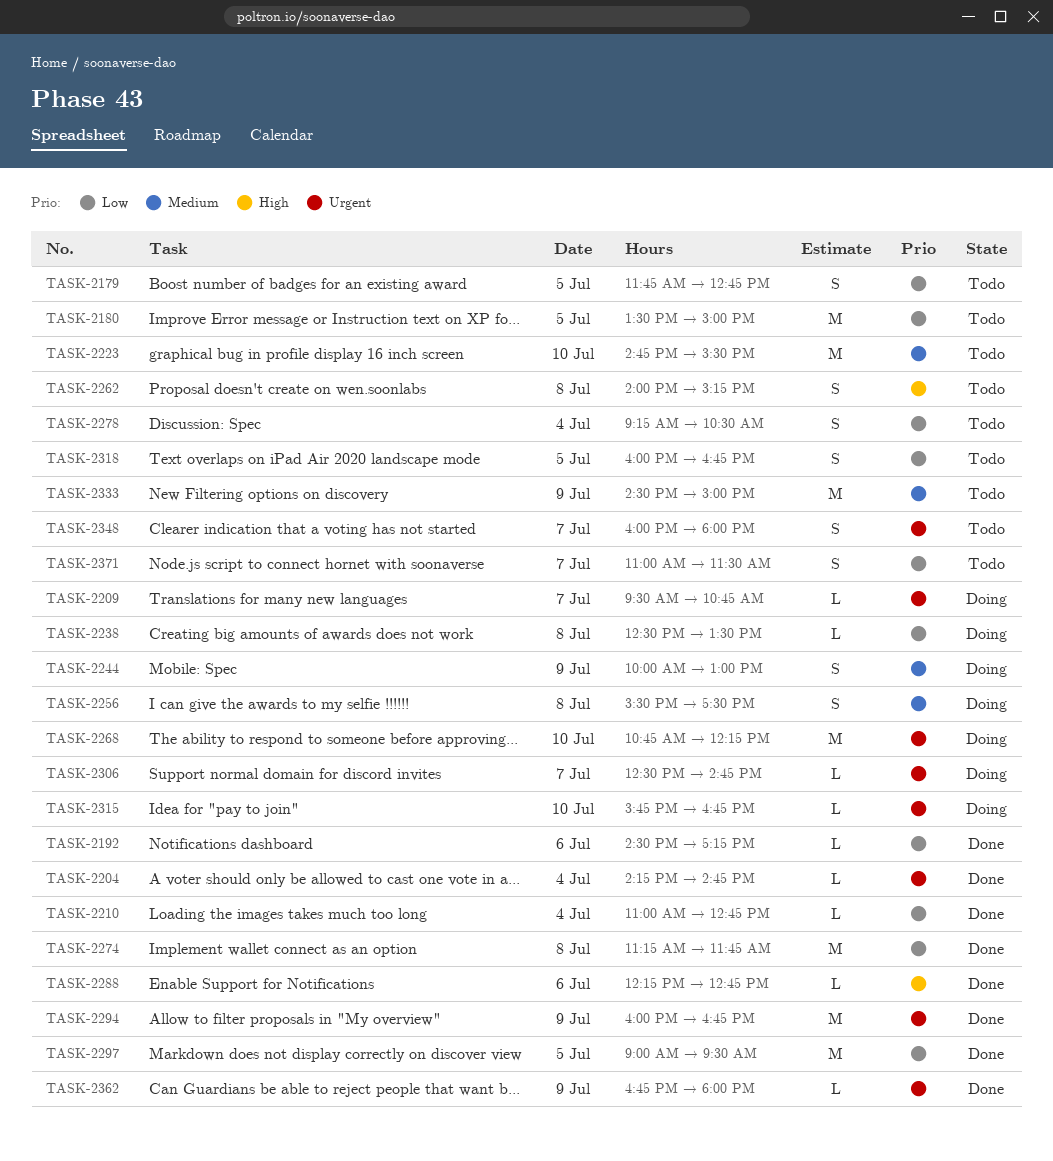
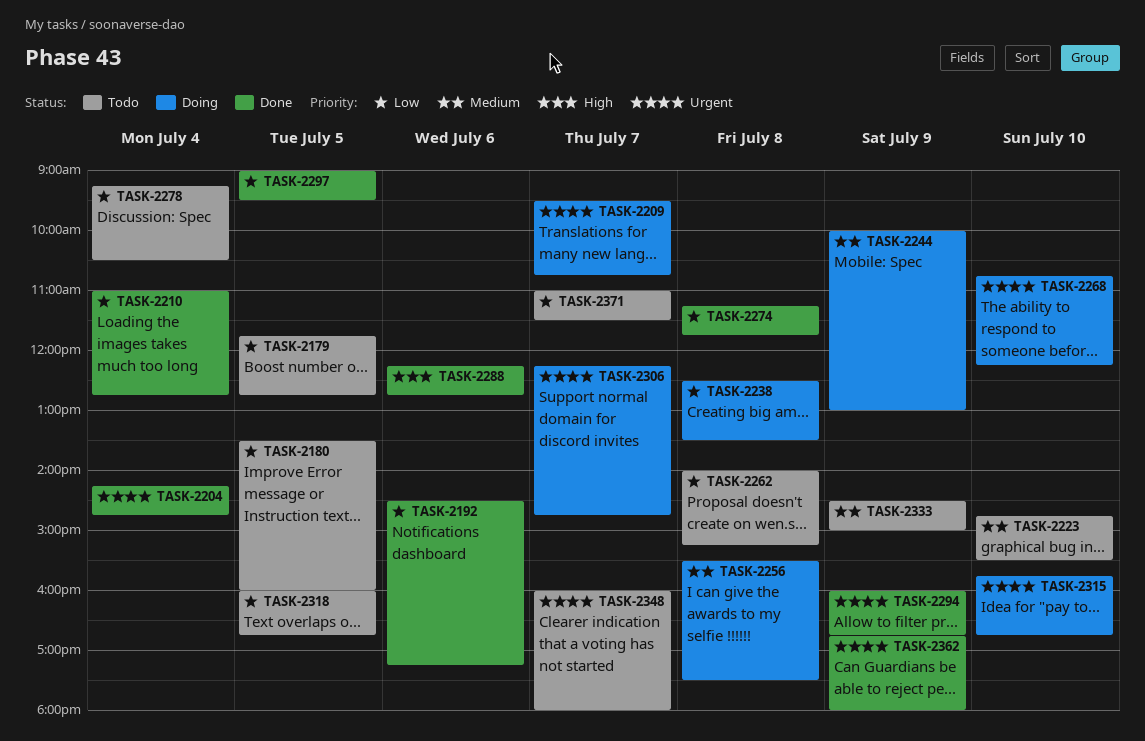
TASK-2180, ends: 15:00 -> 16:00
TASK-2262, priority: High -> Low
TASK-2306, begins: 12:30 -> 12:15

